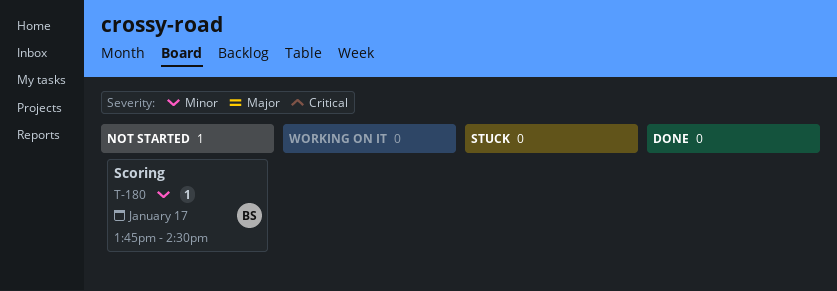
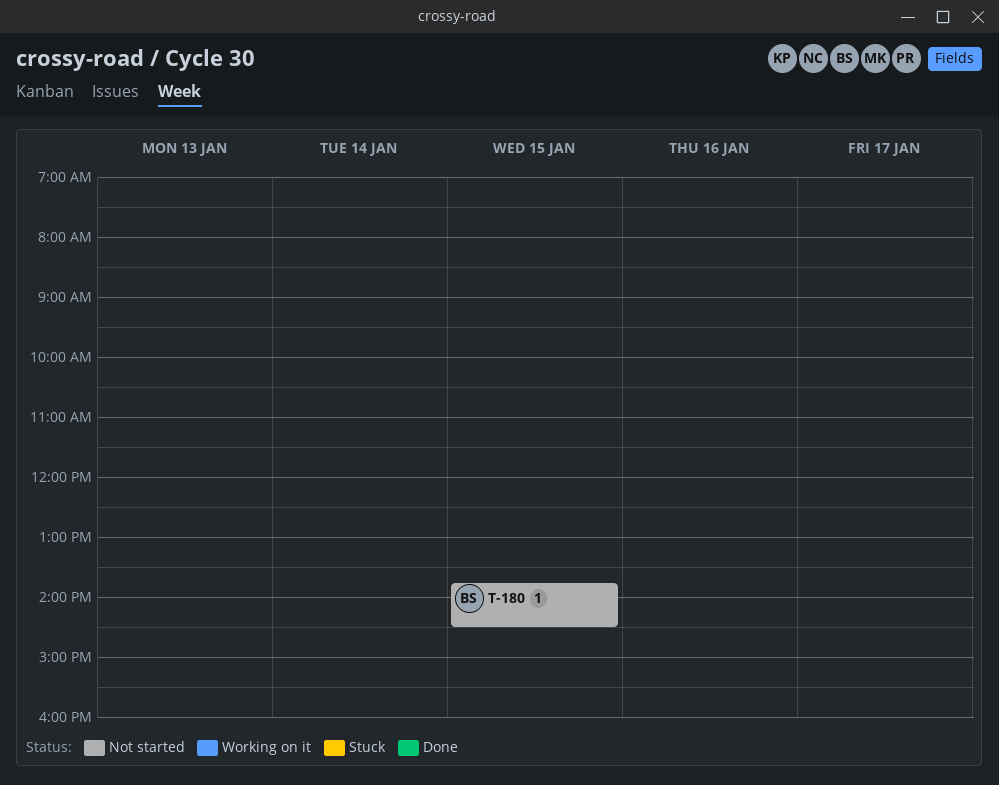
T-180, day: Jan 17 -> Jan 15

